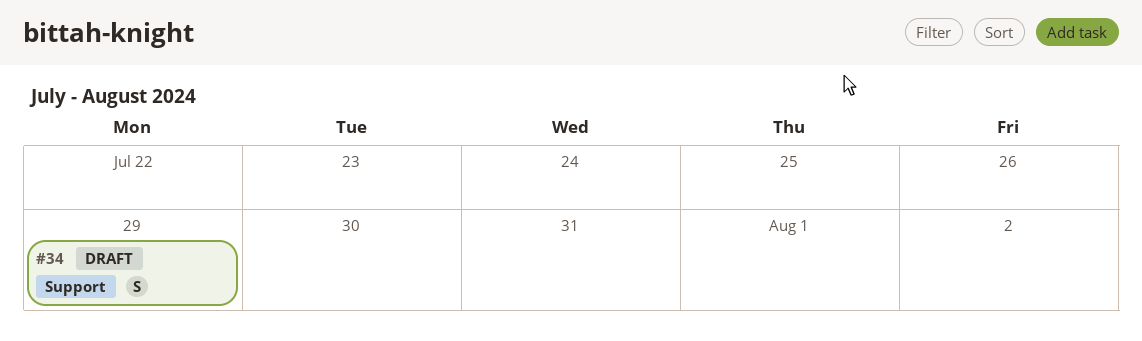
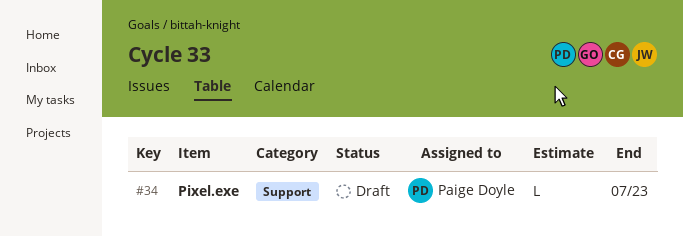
#34, estimate: S -> L
#34, due: Jul 29 -> Jul 23

